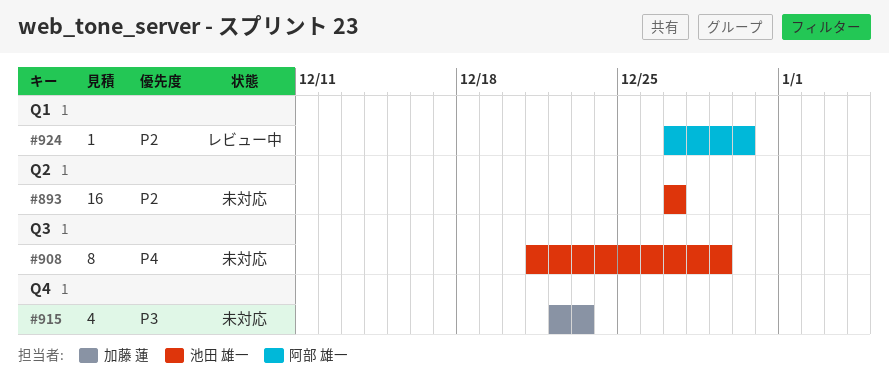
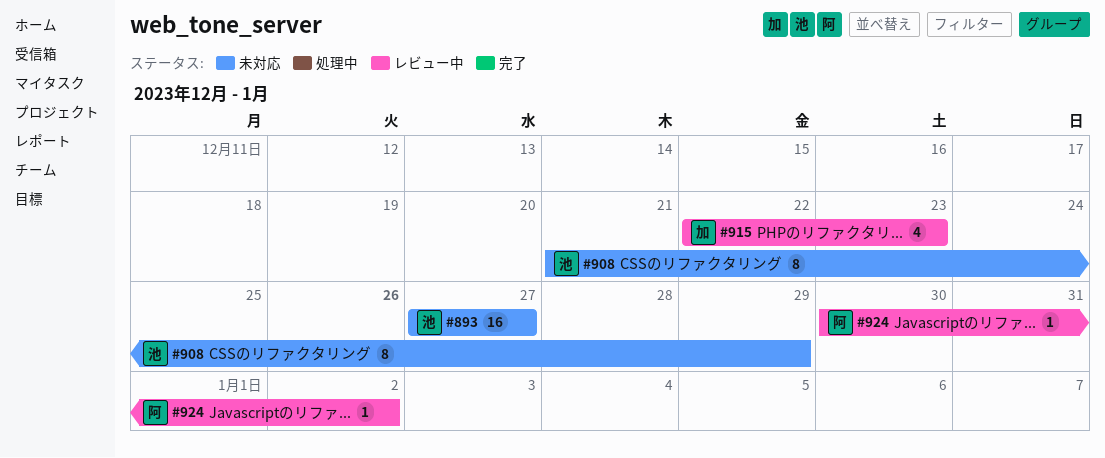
#915, status: 未対応 -> レビュー中
#924, start: Dec 27 -> Dec 30
#924, due: Dec 30 -> Jan 2

